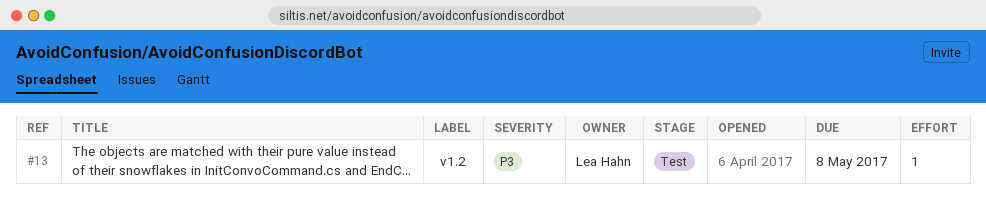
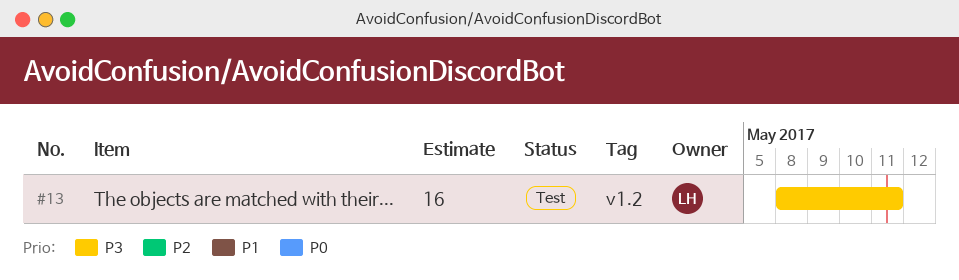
#13, estimate: 1 -> 16
#13, due: May 8 -> May 11

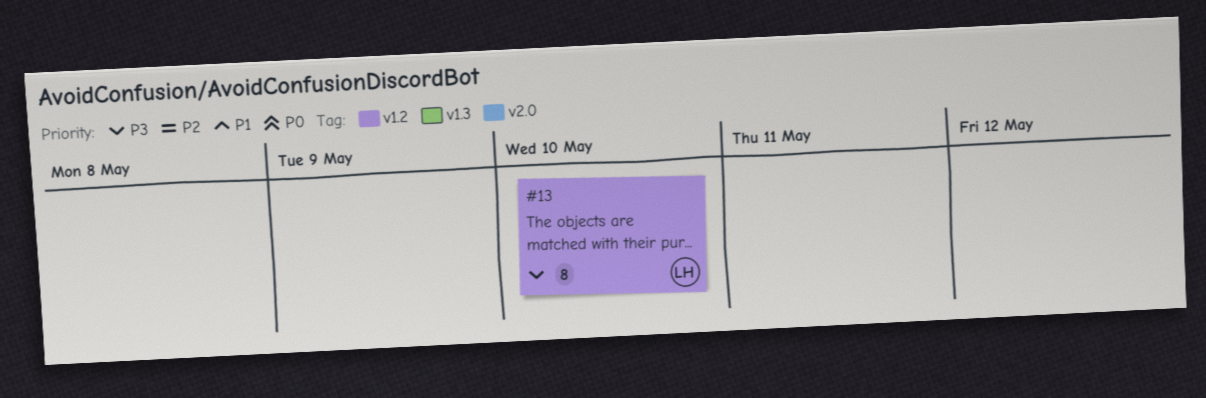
#13, estimate: 16 -> 8
#13, due: May 11 -> May 10

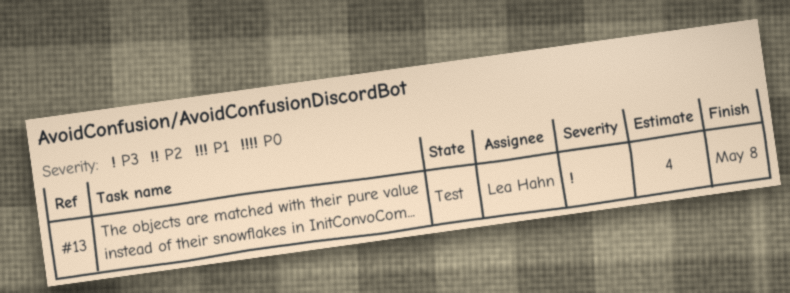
#13, estimate: 8 -> 4
#13, due: May 10 -> May 8

